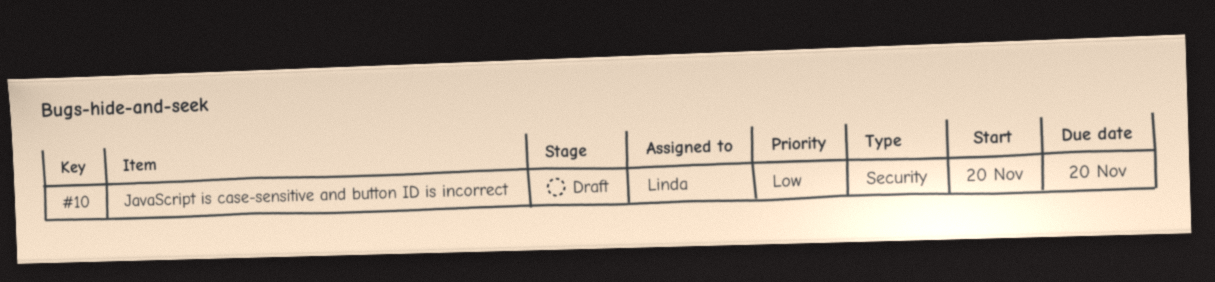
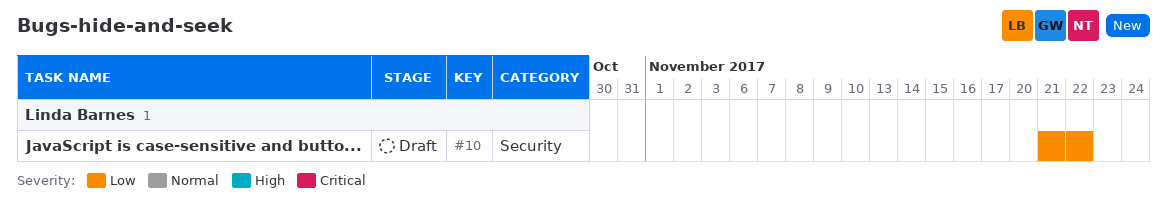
#10, start: Nov 20 -> Nov 21
#10, due: Nov 20 -> Nov 22

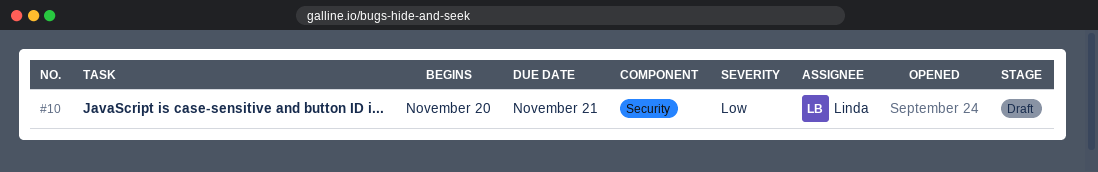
#10, start: Nov 21 -> Nov 20
#10, due: Nov 22 -> Nov 21

